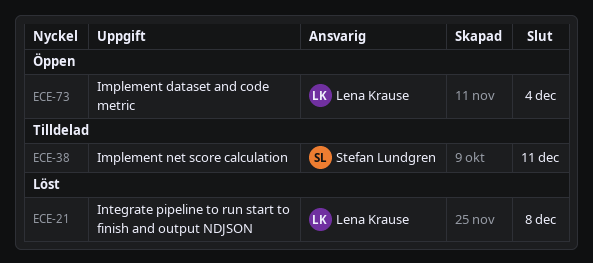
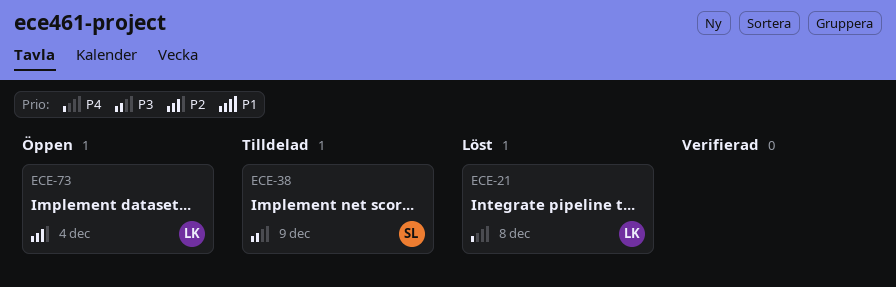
ECE-38, due: Dec 11 -> Dec 9

